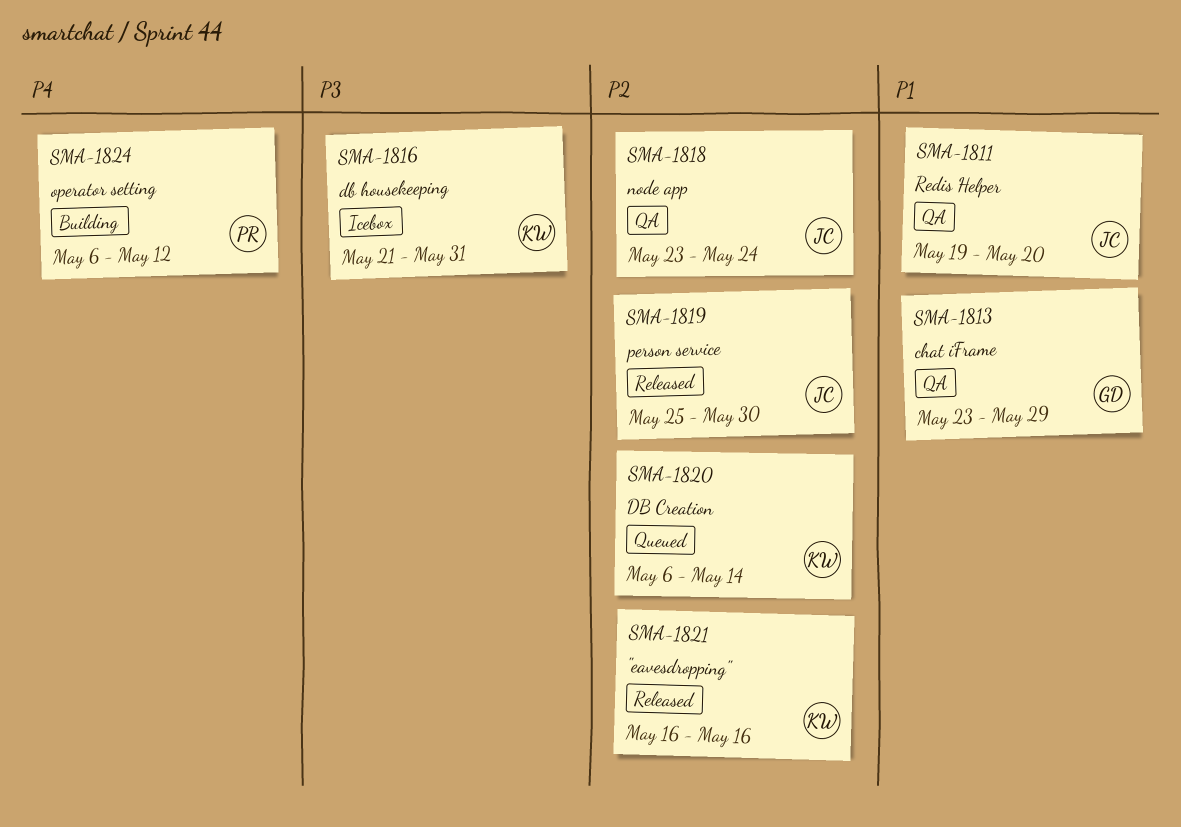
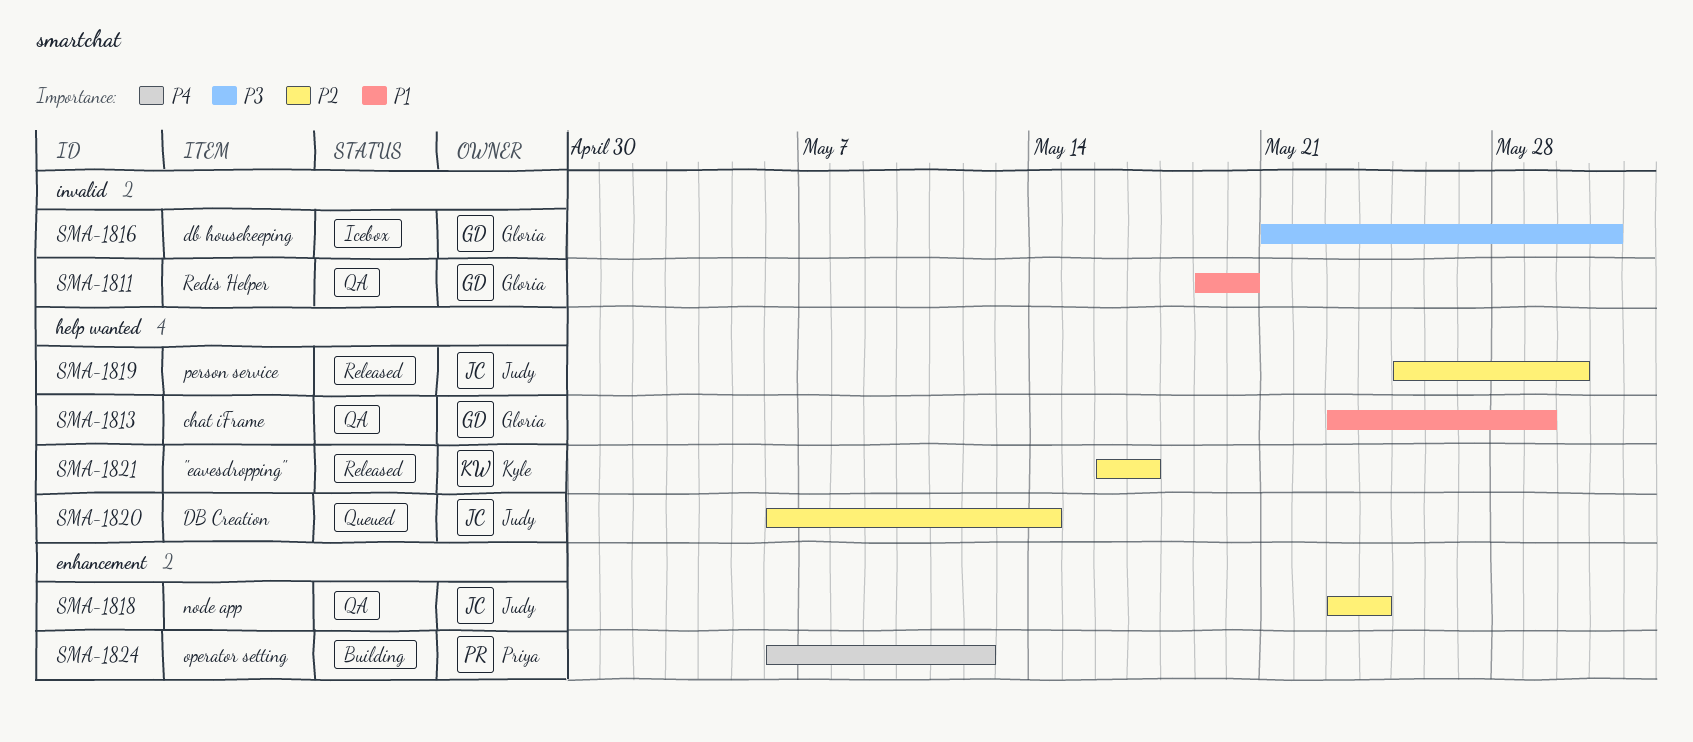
SMA-1811, owner: Judy -> Gloria
SMA-1816, owner: Kyle -> Gloria
SMA-1820, owner: Kyle -> Judy
SMA-1821, due: May 16 -> May 17

